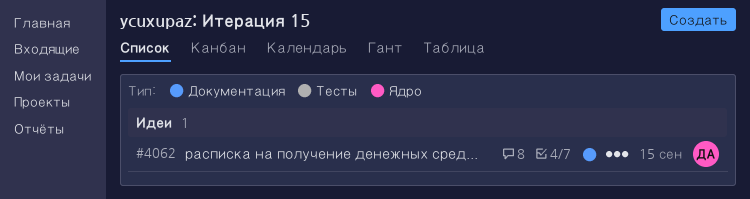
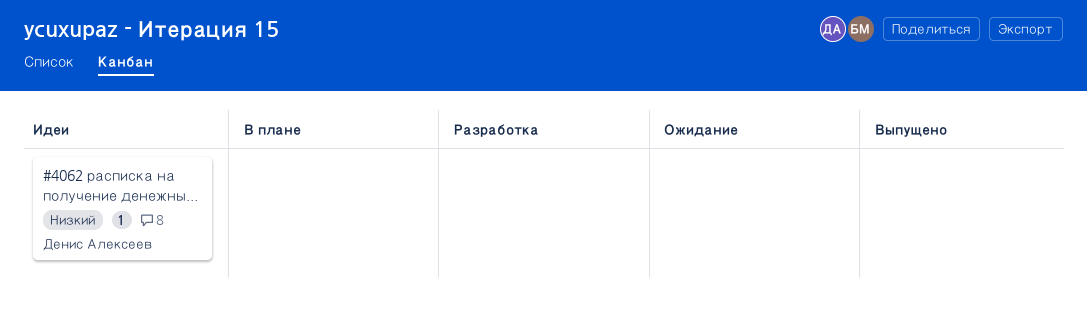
#4062, estimate: 3 -> 1

